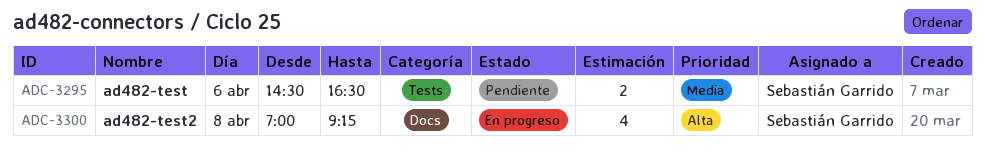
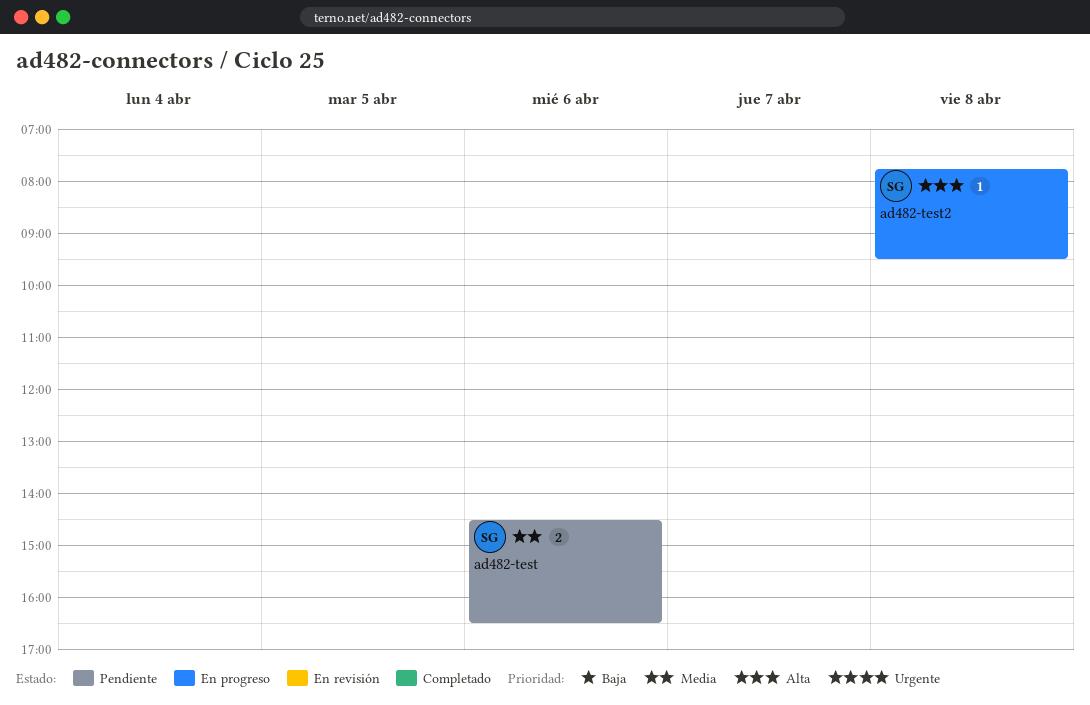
ad482-test2, estimate: 4 -> 1
ad482-test2, begins: 07:00 -> 07:45
ad482-test2, ends: 09:15 -> 09:30

